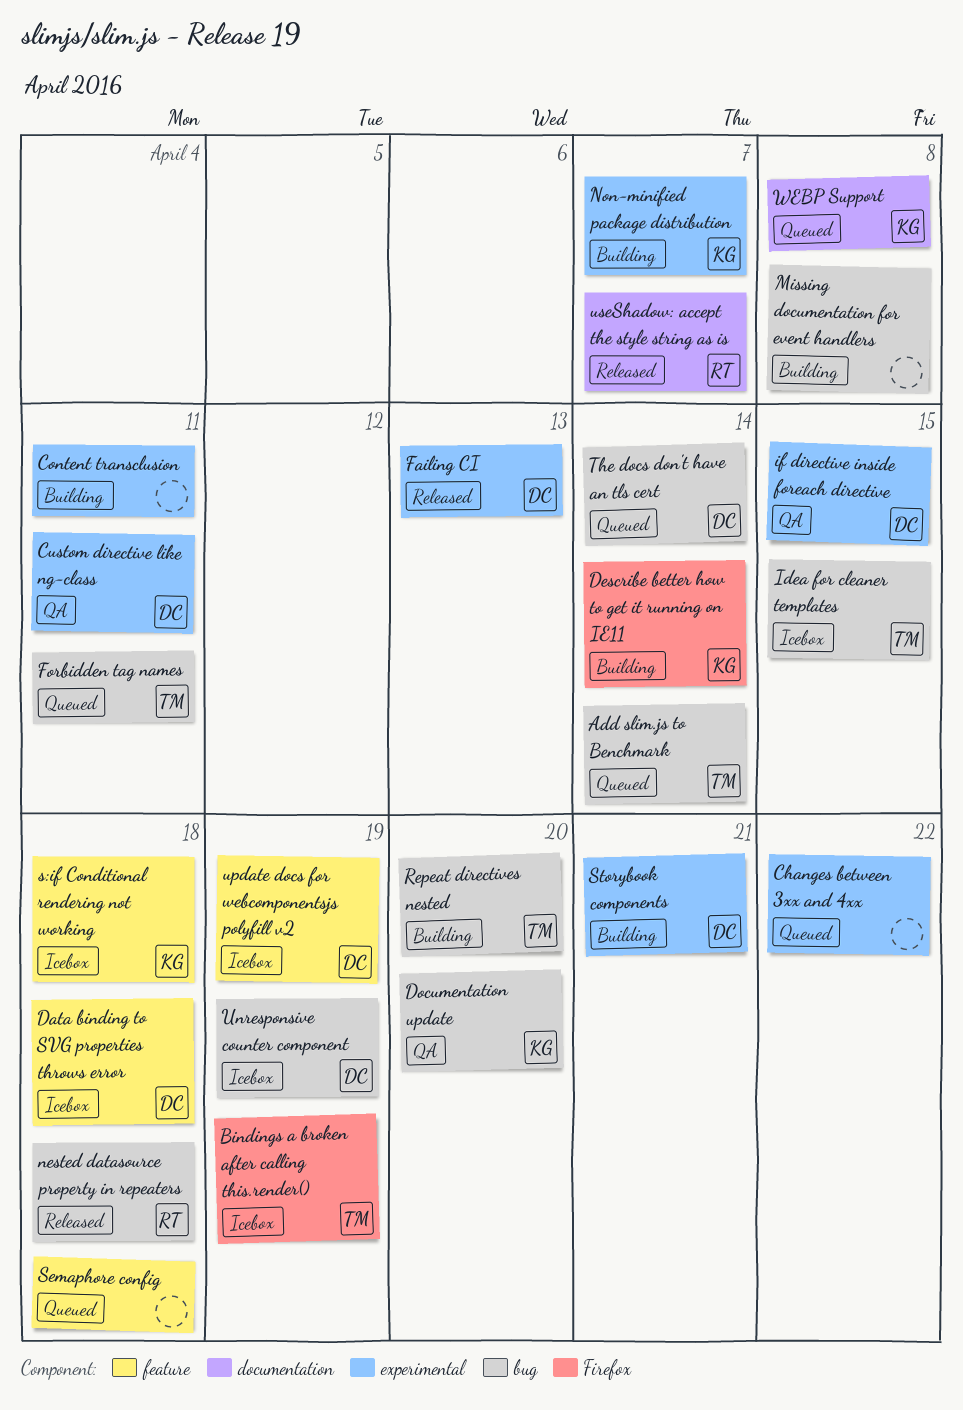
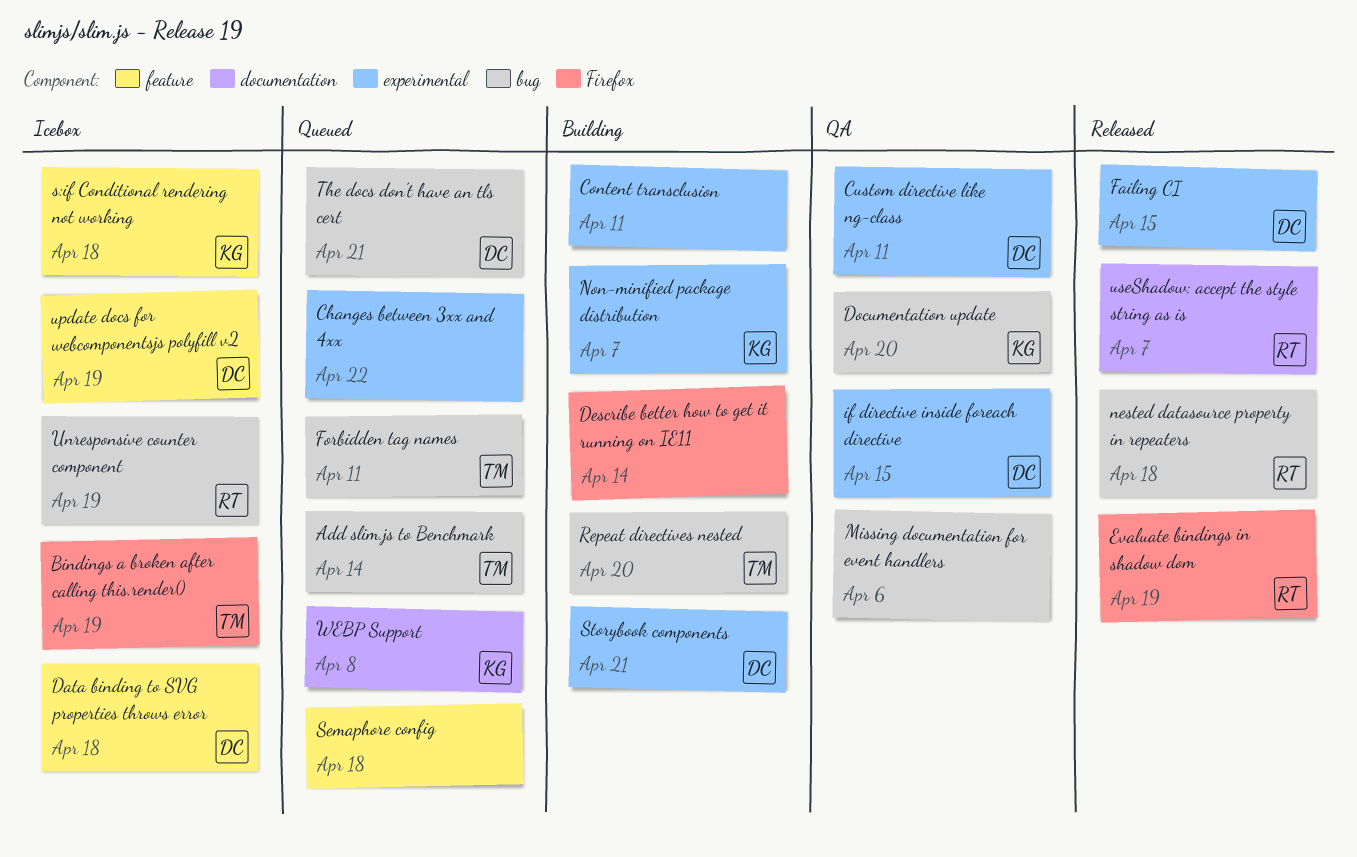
Describe better how to get it running on IE11, owner: KG -> none
Evaluate bindings in shadow dom: none -> present
Failing CI, due: Apr 13 -> Apr 15
Idea for cleaner templates: present -> none
Missing documentation for event handlers, status: Building -> QA
Missing documentation for event handlers, due: Apr 8 -> Apr 6
The docs don't have an tls cert, due: Apr 14 -> Apr 21
Unresponsive counter component, owner: DC -> RT

